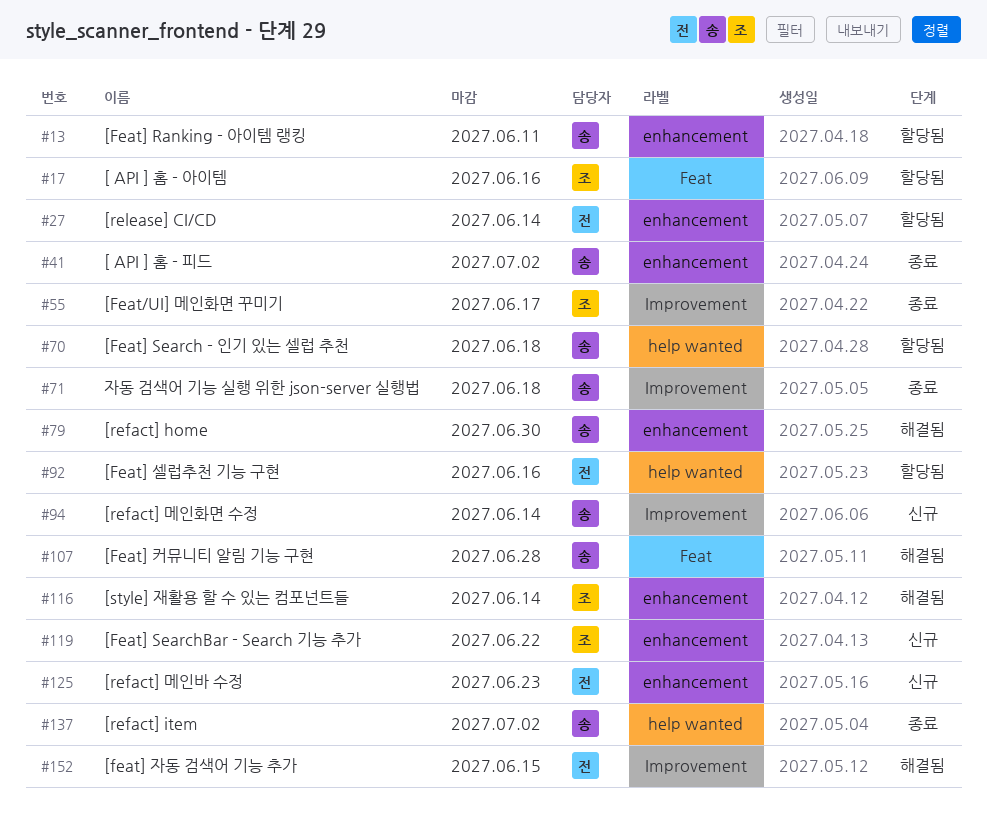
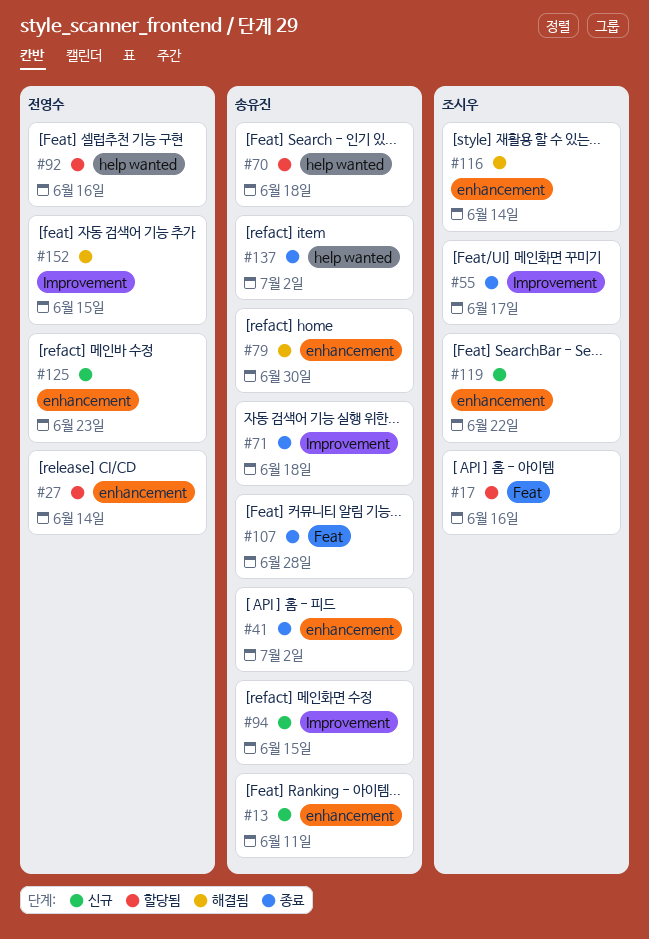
#13, status: 할당됨 -> 신규
#94, due: Jun 14 -> Jun 15
#107, status: 해결됨 -> 종료

